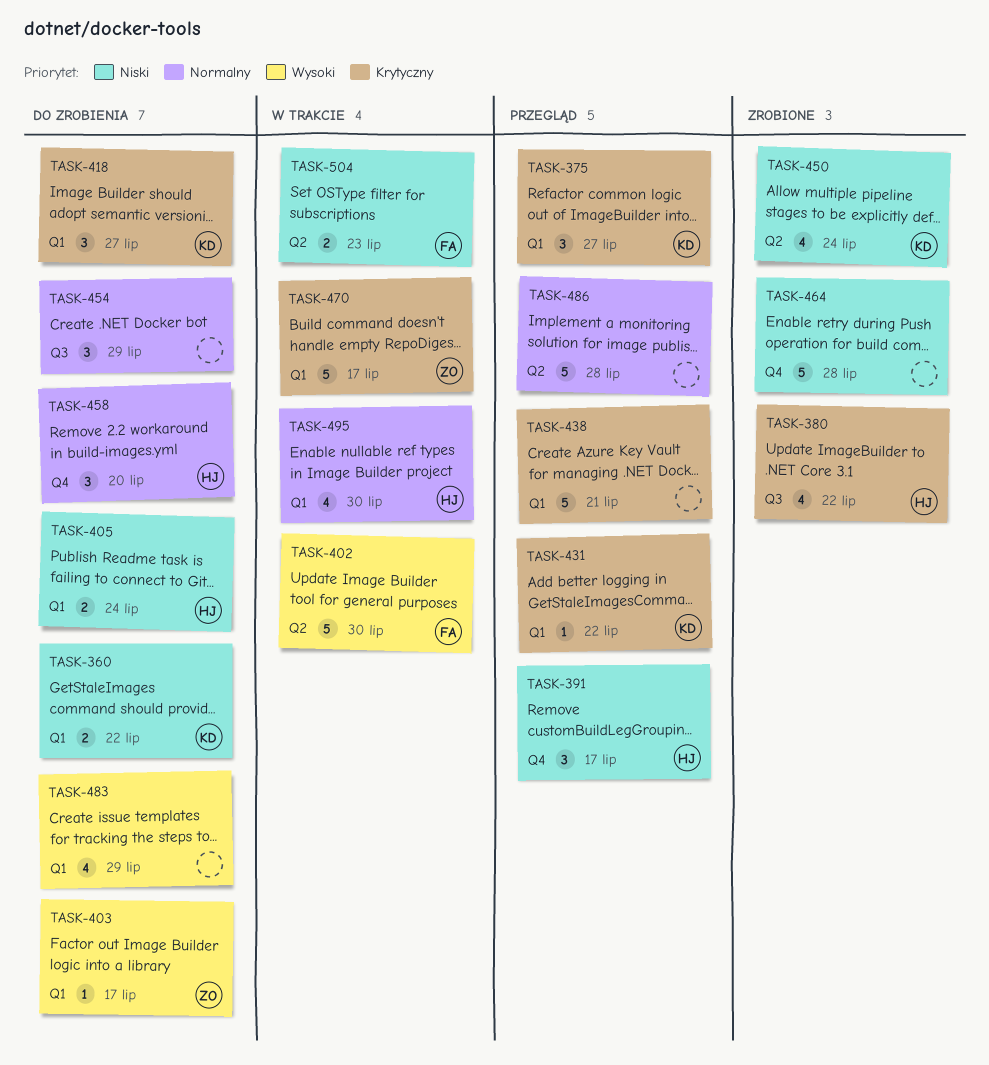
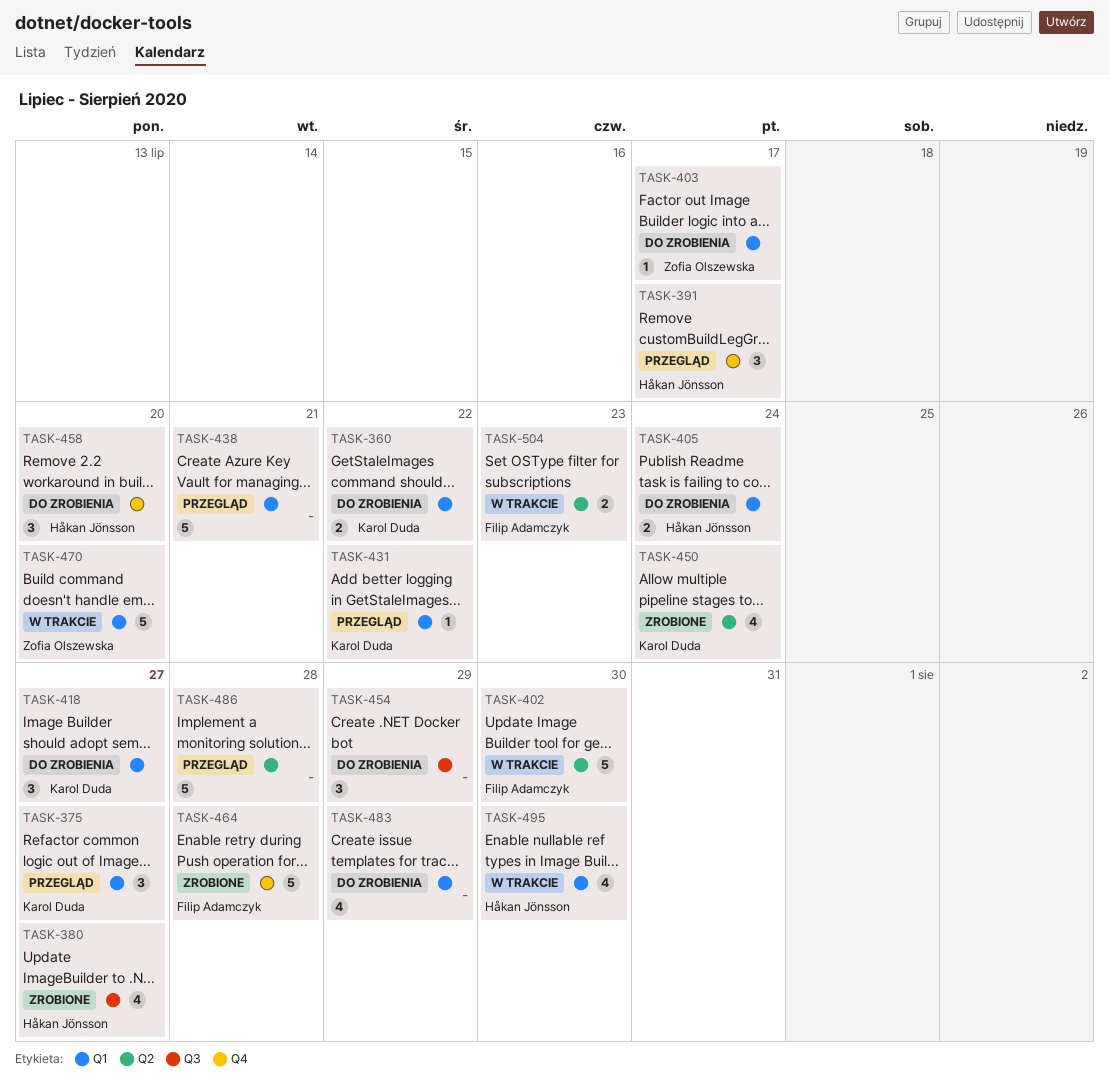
TASK-380, due: Jul 22 -> Jul 27
TASK-464, owner: none -> Filip Adamczyk
TASK-470, due: Jul 17 -> Jul 20

